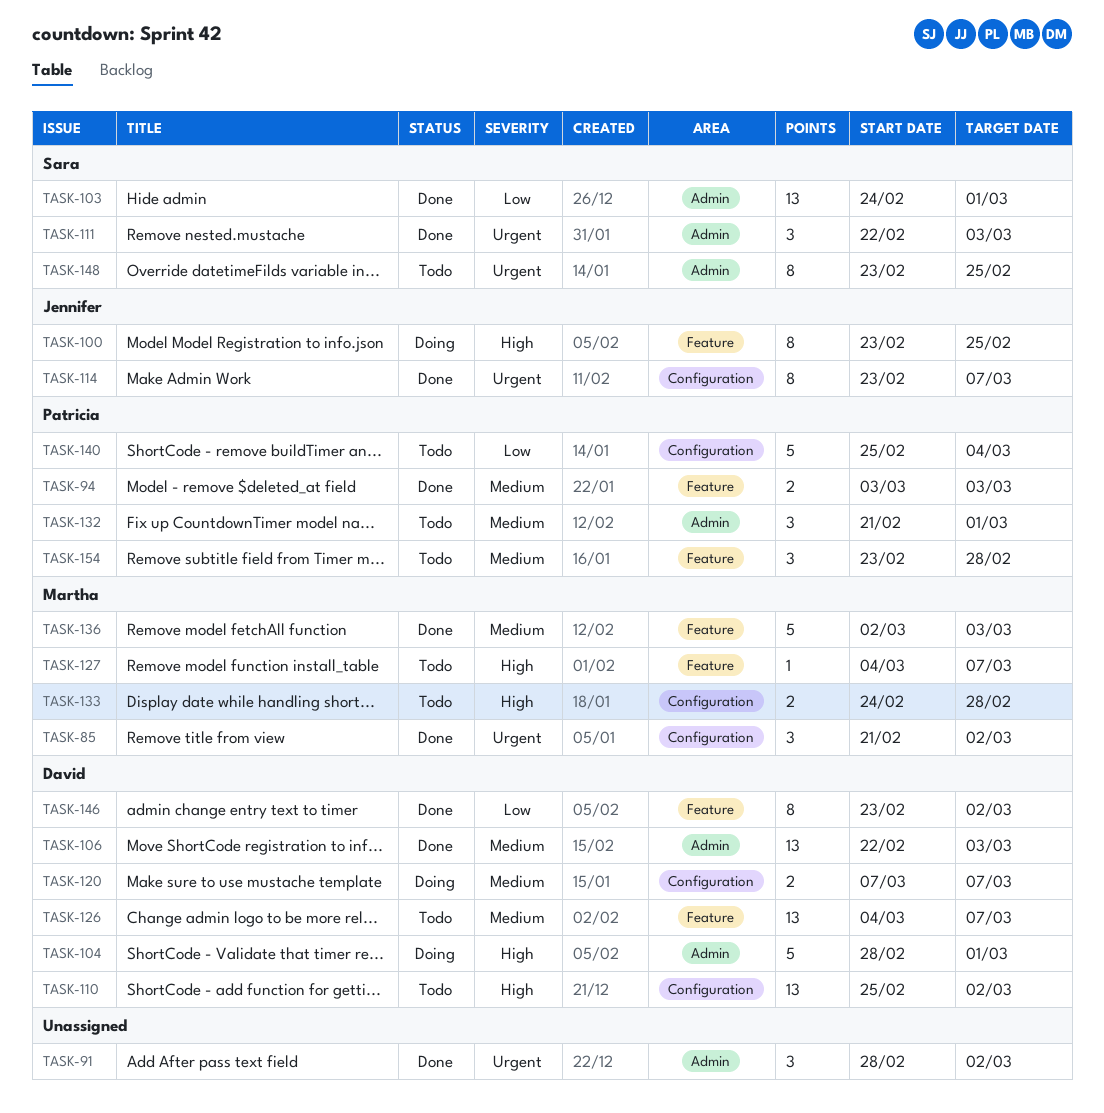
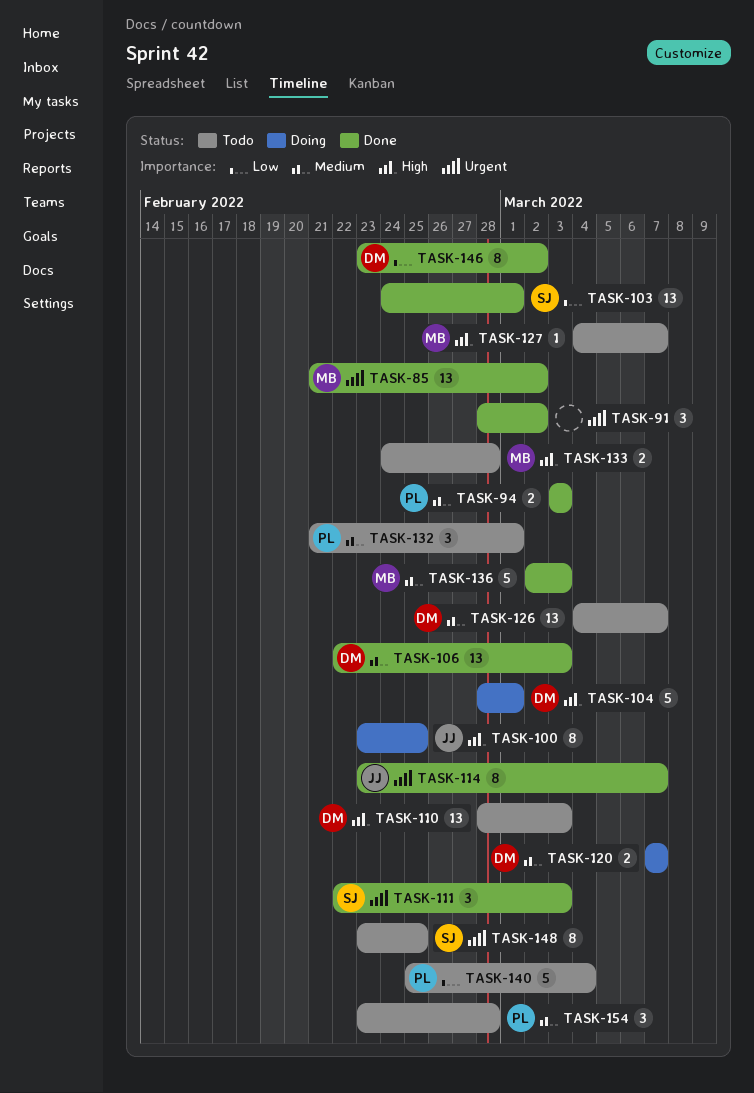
TASK-85, estimate: 3 -> 13
TASK-110, start: Feb 25 -> Feb 28
TASK-110, due: Mar 2 -> Mar 3

